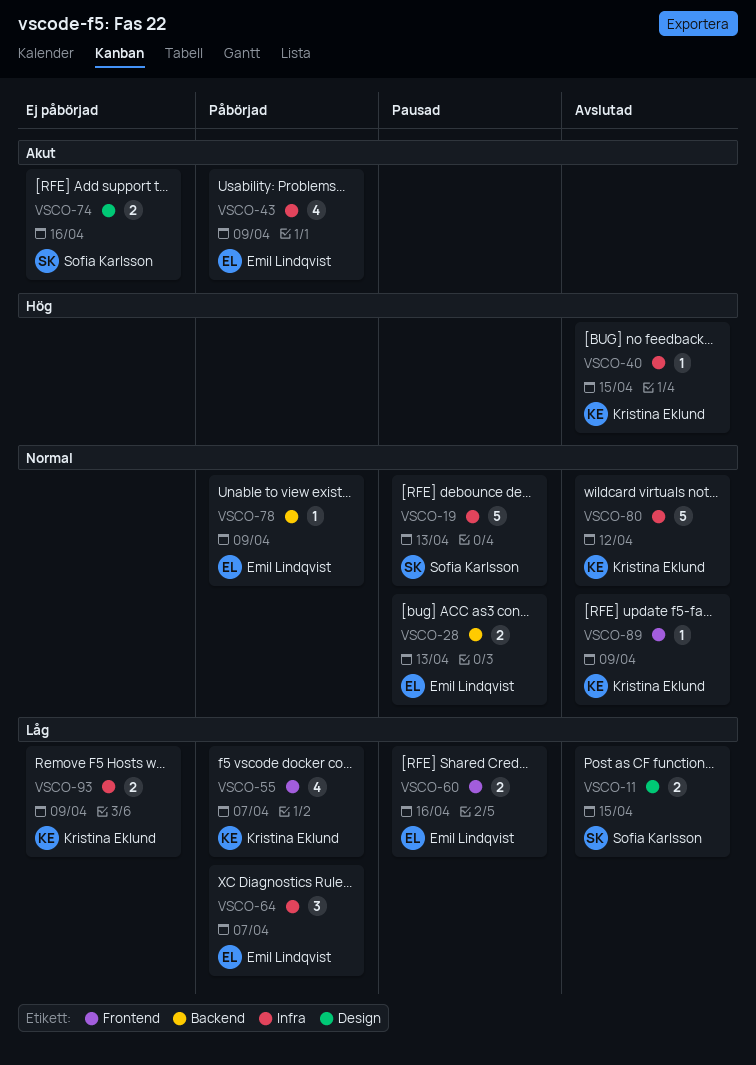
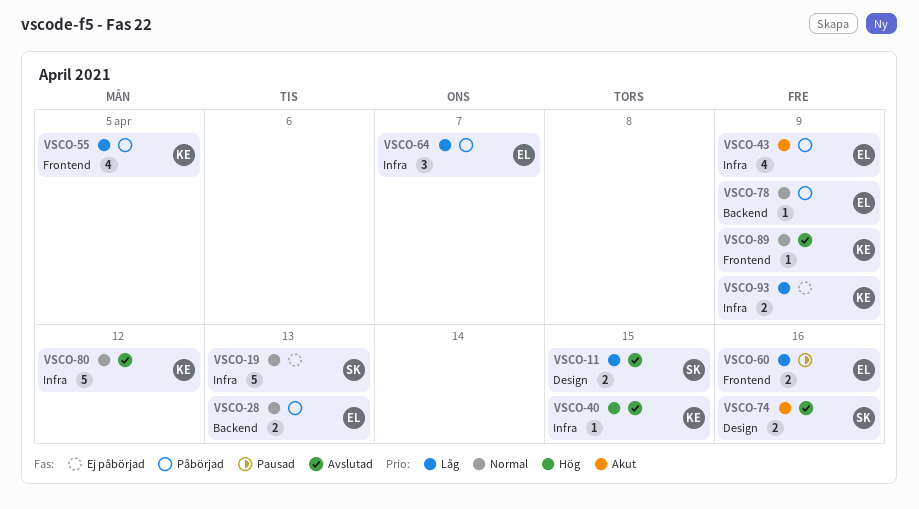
VSCO-19, status: Pausad -> Ej påbörjad
VSCO-28, status: Pausad -> Påbörjad
VSCO-55, due: Apr 7 -> Apr 5
VSCO-74, status: Ej påbörjad -> Avslutad

